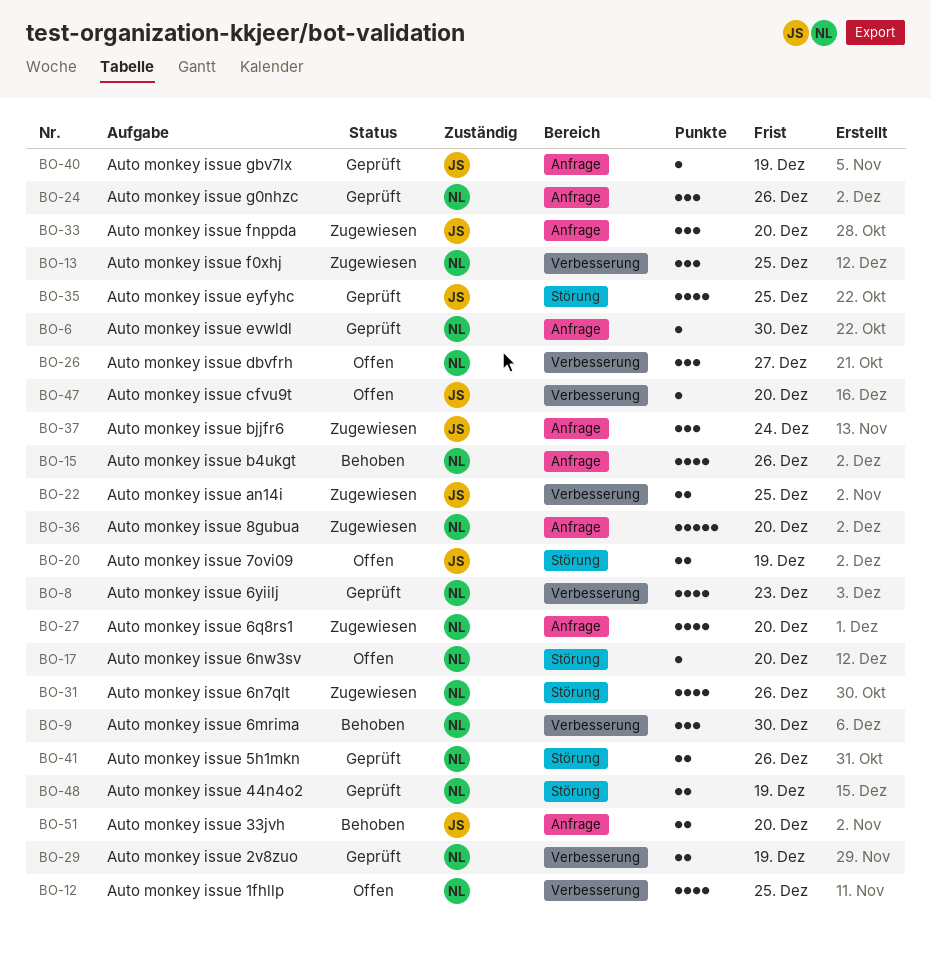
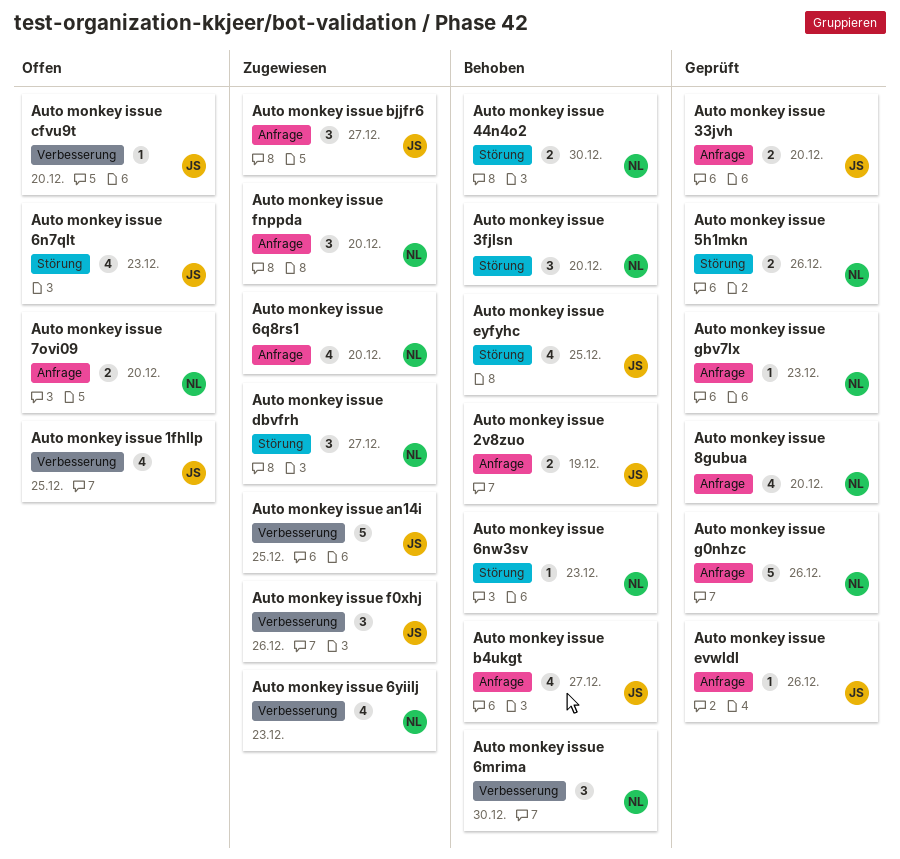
Auto monkey issue 1fhllp, owner: NL -> JS
Auto monkey issue 2v8zuo, status: Geprüft -> Behoben
Auto monkey issue 2v8zuo, owner: NL -> JS
Auto monkey issue 2v8zuo, label: Verbesserung -> Anfrage
Auto monkey issue 33jvh, status: Behoben -> Geprüft
Auto monkey issue 3fjlsn: none -> present
Auto monkey issue 44n4o2, status: Geprüft -> Behoben
Auto monkey issue 44n4o2, due: Dec 19 -> Dec 30
Auto monkey issue 6n7qlt, status: Zugewiesen -> Offen
Auto monkey issue 6n7qlt, owner: NL -> JS
Auto monkey issue 6n7qlt, due: Dec 26 -> Dec 23
Auto monkey issue 6nw3sv, status: Offen -> Behoben
Auto monkey issue 6nw3sv, due: Dec 20 -> Dec 23
Auto monkey issue 6yiilj, status: Geprüft -> Zugewiesen
Auto monkey issue 7ovi09, owner: JS -> NL
Auto monkey issue 7ovi09, label: Störung -> Anfrage
Auto monkey issue 7ovi09, due: Dec 19 -> Dec 20
Auto monkey issue 8gubua, status: Zugewiesen -> Geprüft
Auto monkey issue 8gubua, estimate: 5 -> 4
Auto monkey issue an14i, estimate: 2 -> 5
Auto monkey issue b4ukgt, owner: NL -> JS
Auto monkey issue b4ukgt, due: Dec 26 -> Dec 27
Auto monkey issue bjjfr6, due: Dec 24 -> Dec 27
Auto monkey issue dbvfrh, status: Offen -> Zugewiesen
Auto monkey issue dbvfrh, label: Verbesserung -> Störung
Auto monkey issue evwldl, owner: NL -> JS
Auto monkey issue evwldl, due: Dec 30 -> Dec 26
Auto monkey issue eyfyhc, status: Geprüft -> Behoben
Auto monkey issue f0xhj, owner: NL -> JS
Auto monkey issue f0xhj, due: Dec 25 -> Dec 26
Auto monkey issue fnppda, owner: JS -> NL
Auto monkey issue g0nhzc, estimate: 3 -> 5
Auto monkey issue gbv7lx, owner: JS -> NL
Auto monkey issue gbv7lx, due: Dec 19 -> Dec 23

